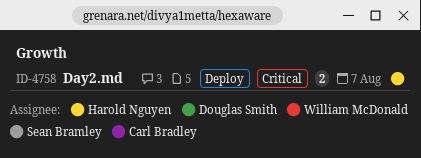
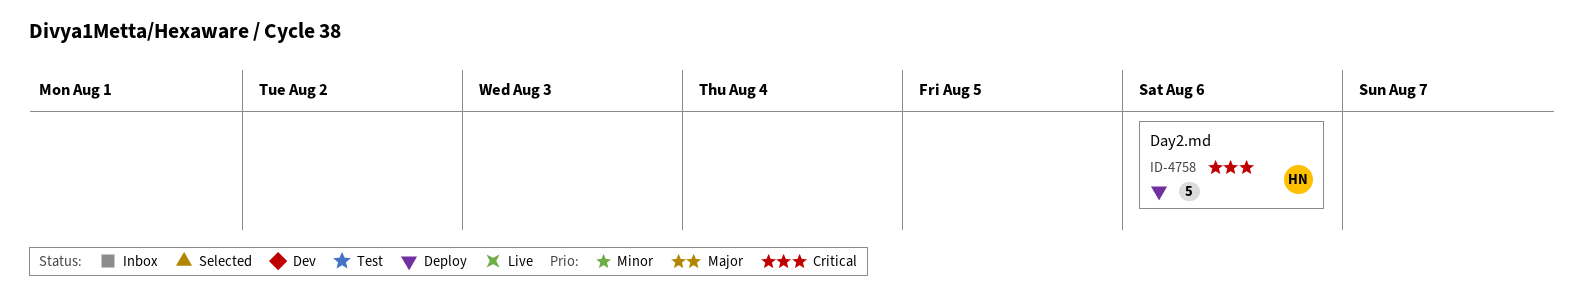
ID-4758, estimate: 2 -> 5
ID-4758, due: Aug 7 -> Aug 6

